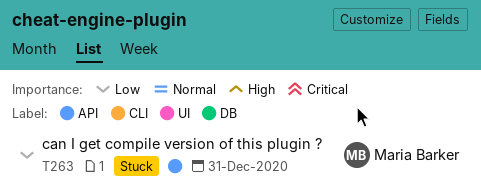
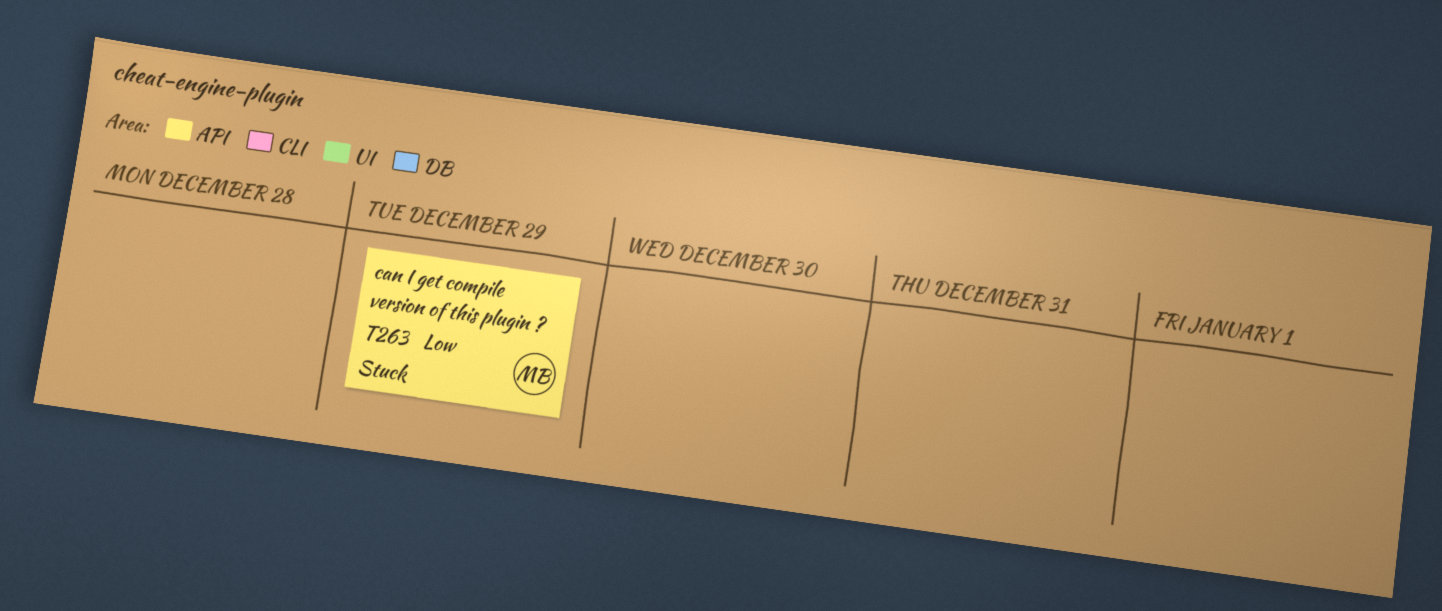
T263, due: Dec 31 -> Dec 29

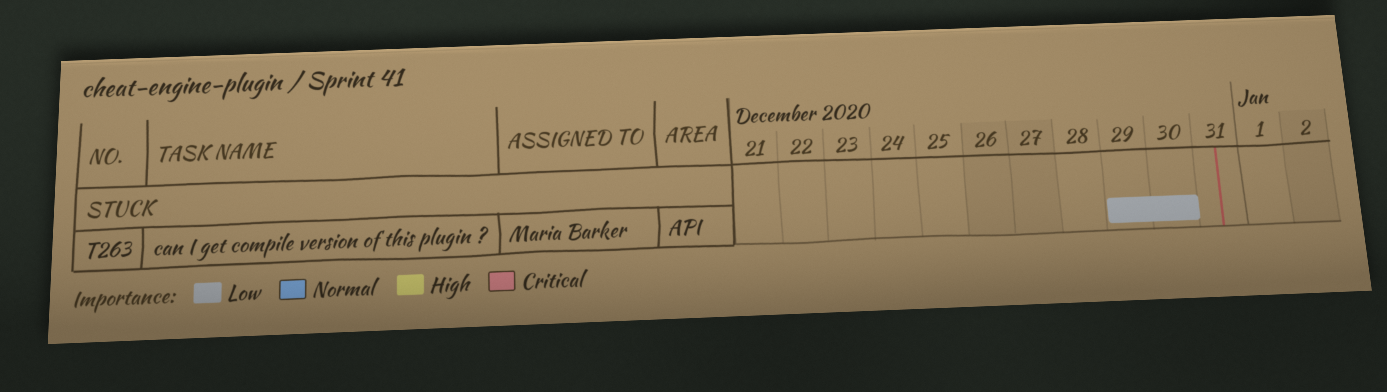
T263, due: Dec 29 -> Dec 30

